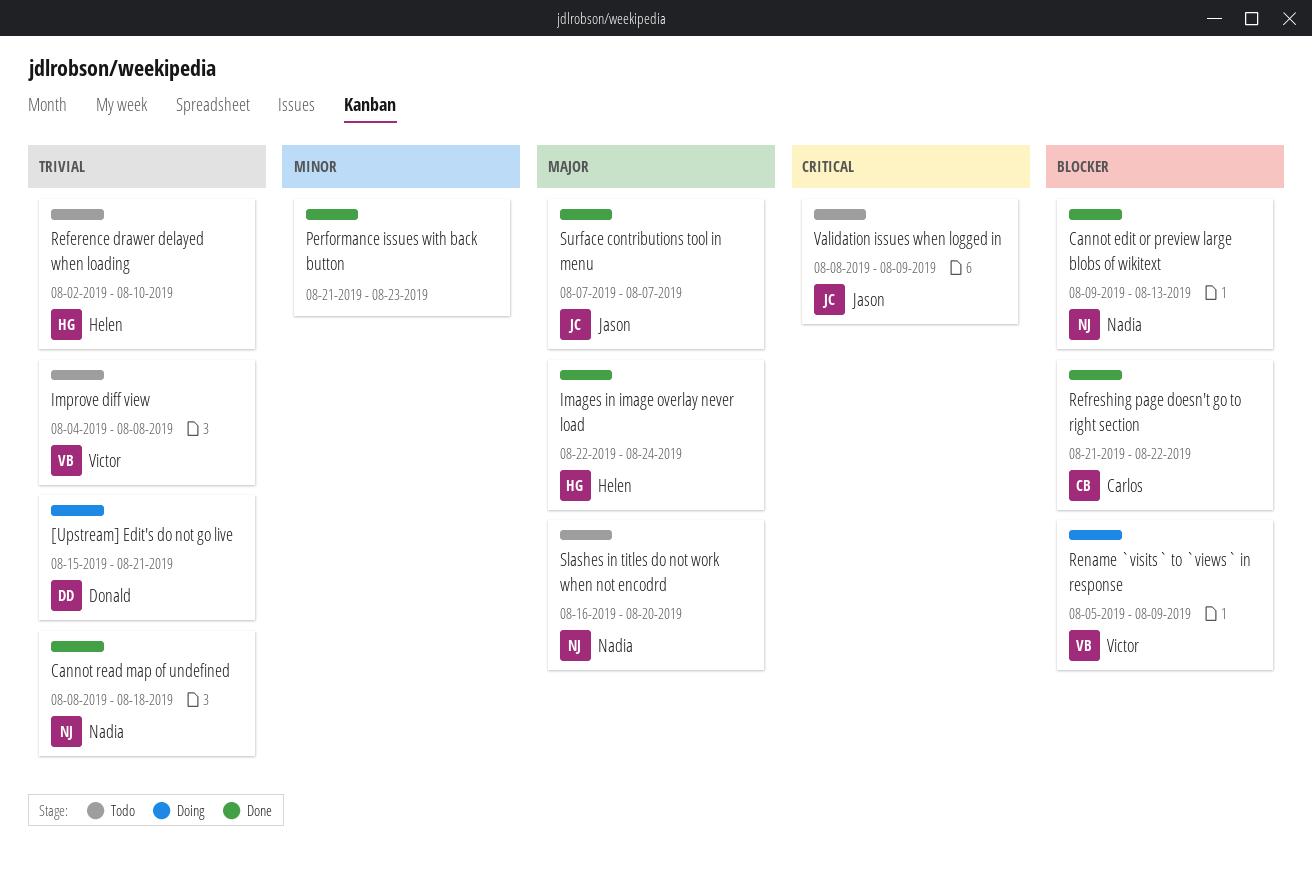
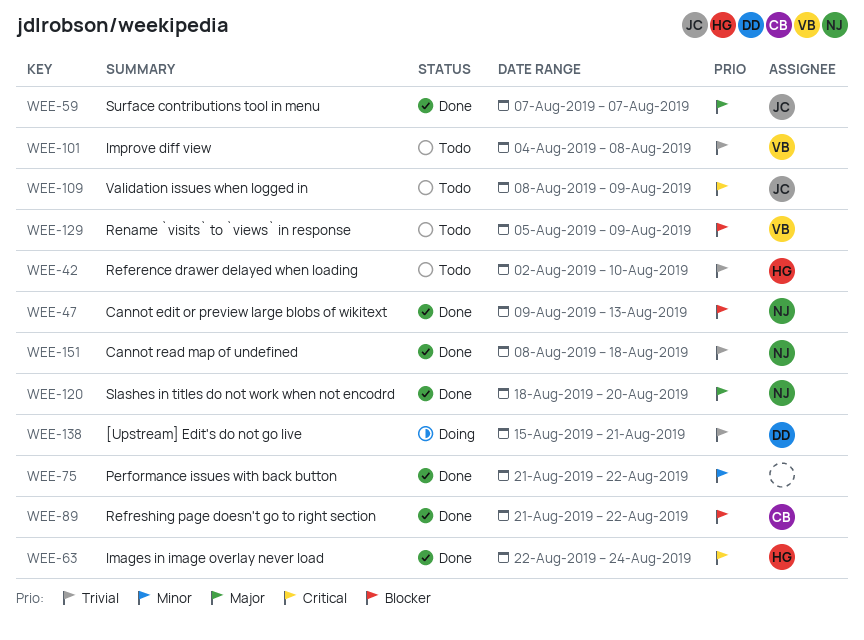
Images in image overlay never load, priority: Major -> Critical
Performance issues with back button, due: Aug 23 -> Aug 22
Rename `visits` to `views` in response, status: Doing -> Todo
Slashes in titles do not work when not encodrd, status: Todo -> Done
Slashes in titles do not work when not encodrd, start: Aug 16 -> Aug 18

